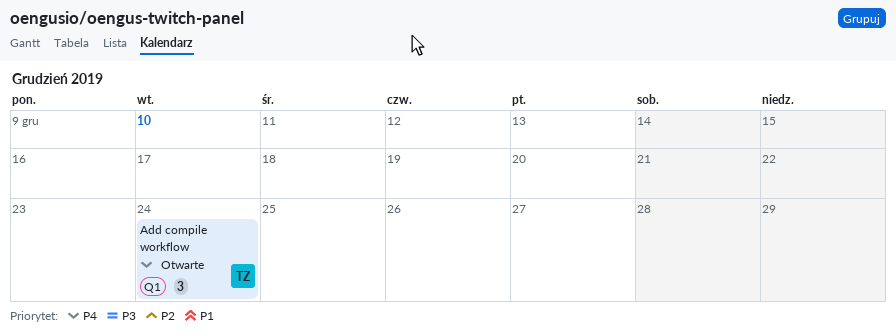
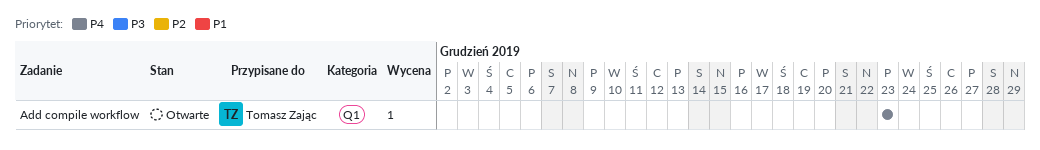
Add compile workflow, estimate: 3 -> 1
Add compile workflow, due: Dec 24 -> Dec 23

